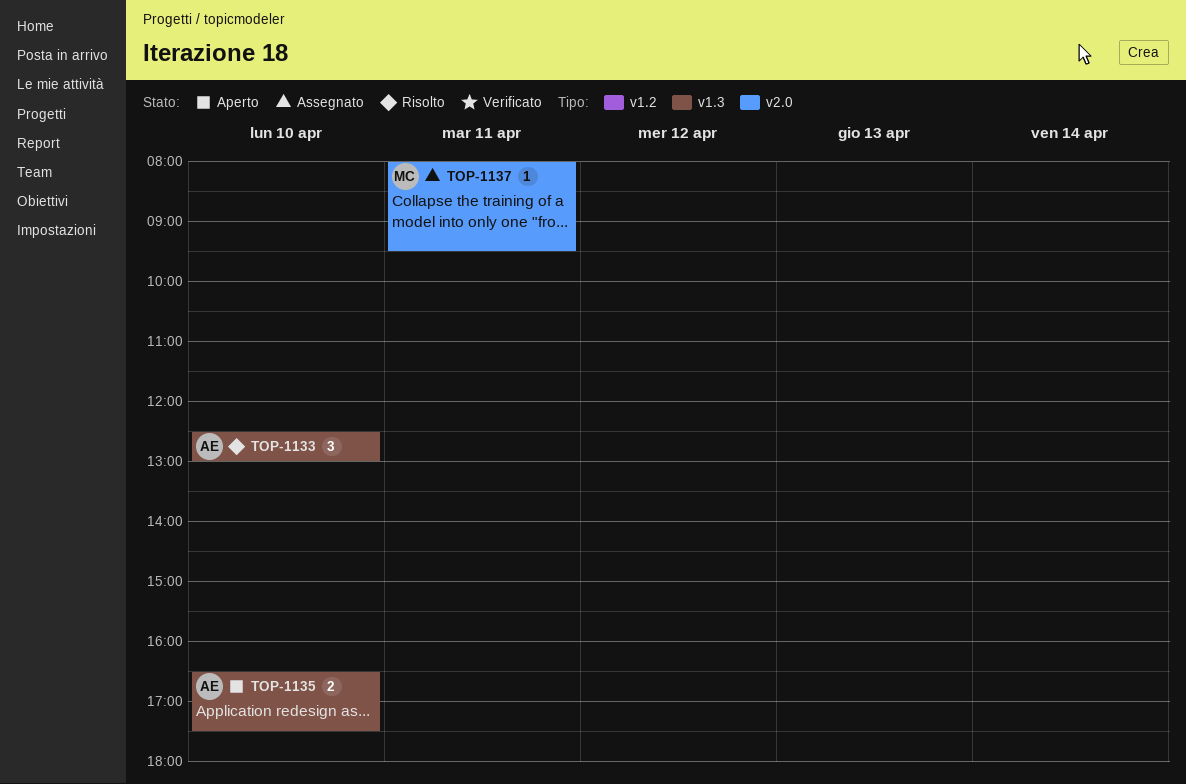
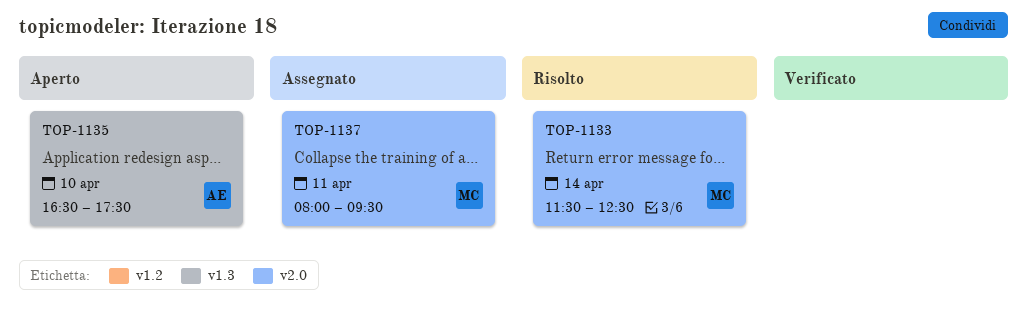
TOP-1133, owner: AE -> MC
TOP-1133, label: v1.3 -> v2.0
TOP-1133, day: Apr 10 -> Apr 14
TOP-1133, begins: 12:30 -> 11:30
TOP-1133, ends: 13:00 -> 12:30

